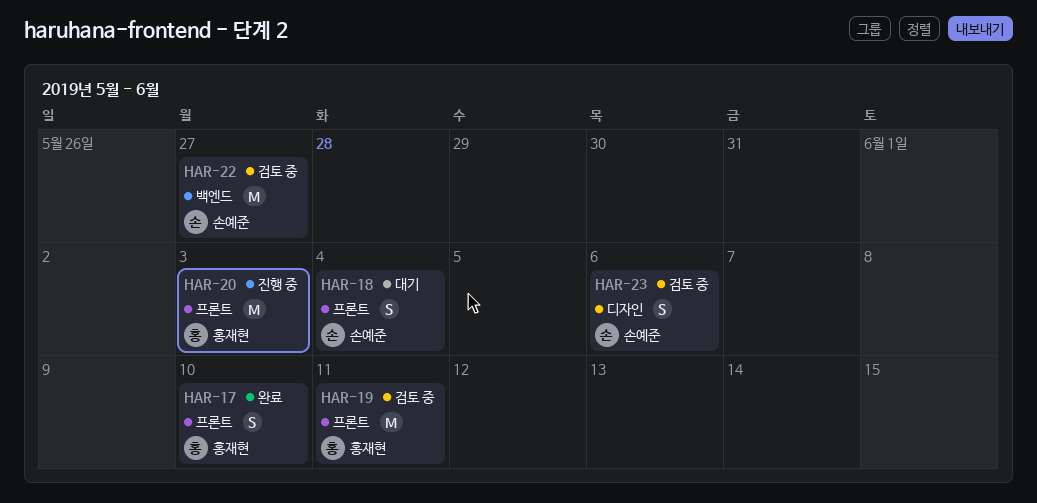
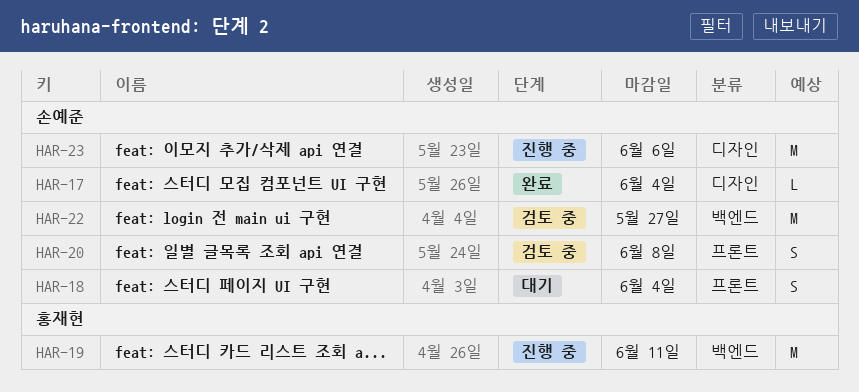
HAR-17, owner: 홍재현 -> 손예준
HAR-17, label: 프론트 -> 디자인
HAR-17, estimate: S -> L
HAR-17, due: Jun 10 -> Jun 4
HAR-19, status: 검토 중 -> 진행 중
HAR-19, label: 프론트 -> 백엔드
HAR-20, status: 진행 중 -> 검토 중
HAR-20, owner: 홍재현 -> 손예준
HAR-20, estimate: M -> S
HAR-20, due: Jun 3 -> Jun 8
HAR-23, status: 검토 중 -> 진행 중
HAR-23, estimate: S -> M

